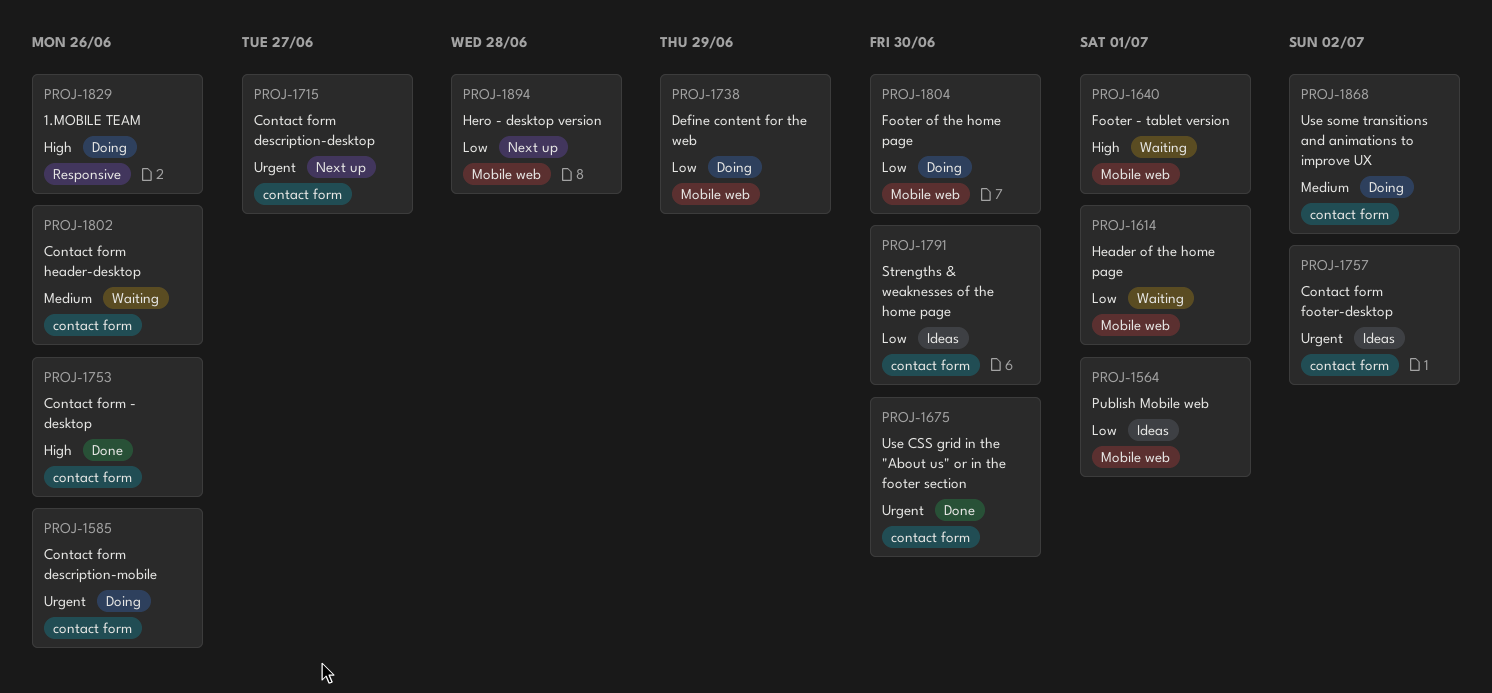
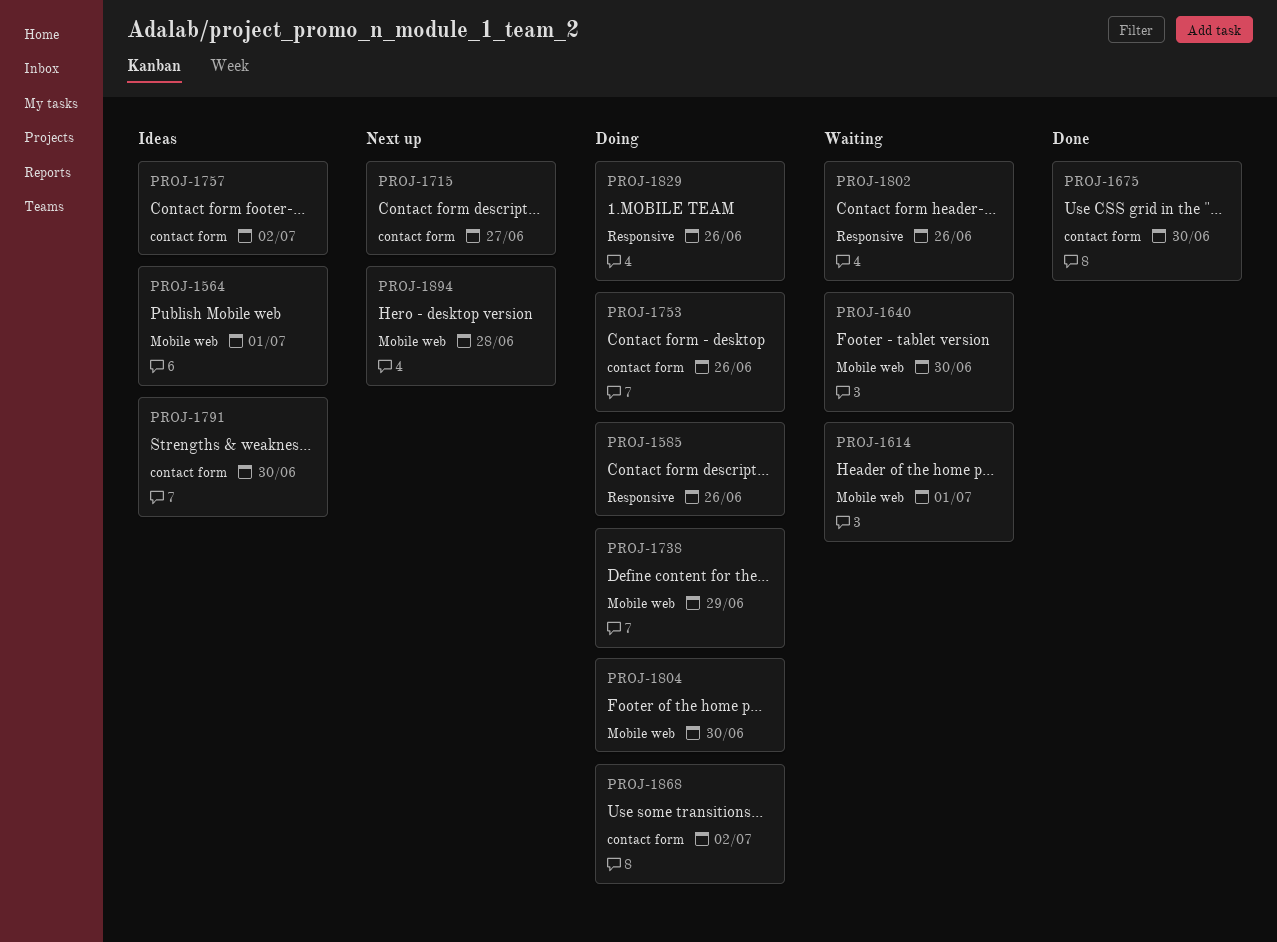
PROJ-1585, label: contact form -> Responsive
PROJ-1640, due: Jul 1 -> Jun 30
PROJ-1753, status: Done -> Doing
PROJ-1802, label: contact form -> Responsive

